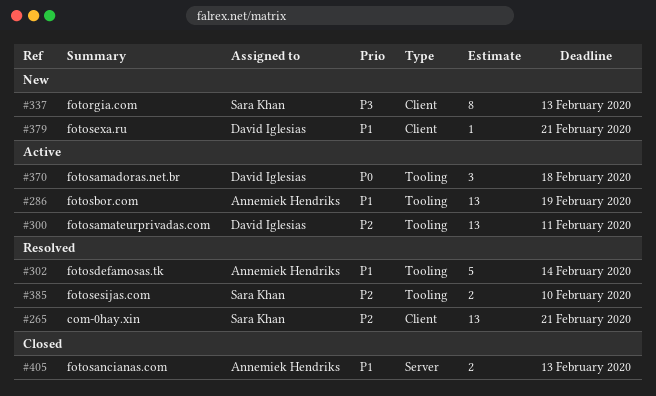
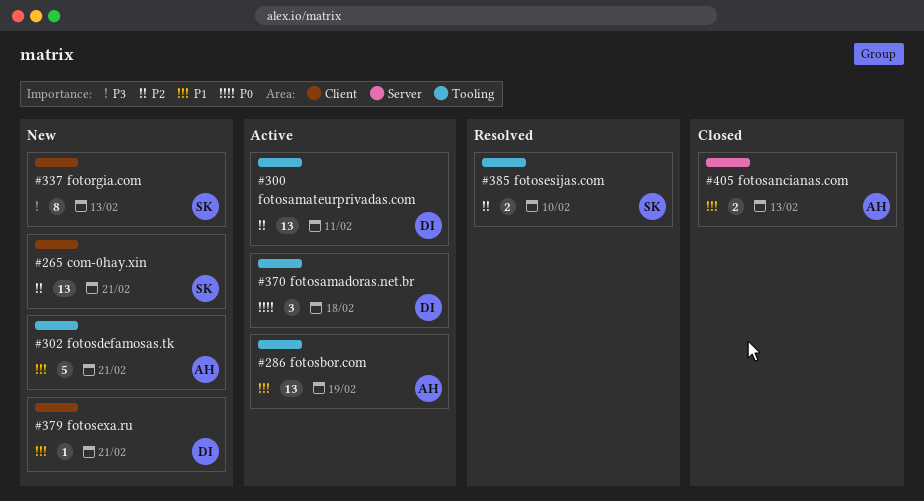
#265, status: Resolved -> New
#302, status: Resolved -> New
#302, due: Feb 14 -> Feb 21

